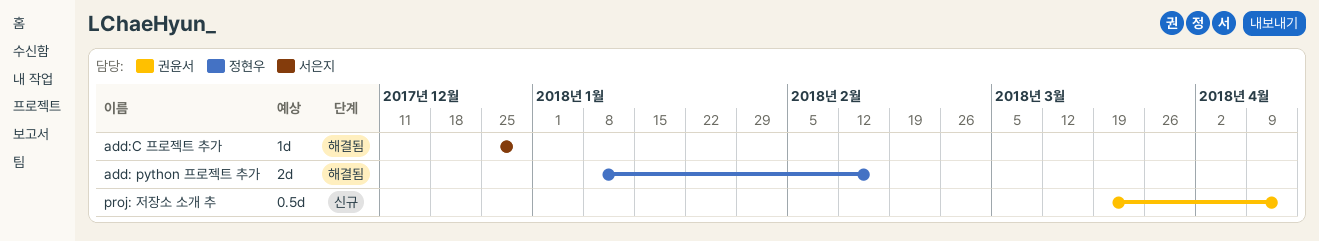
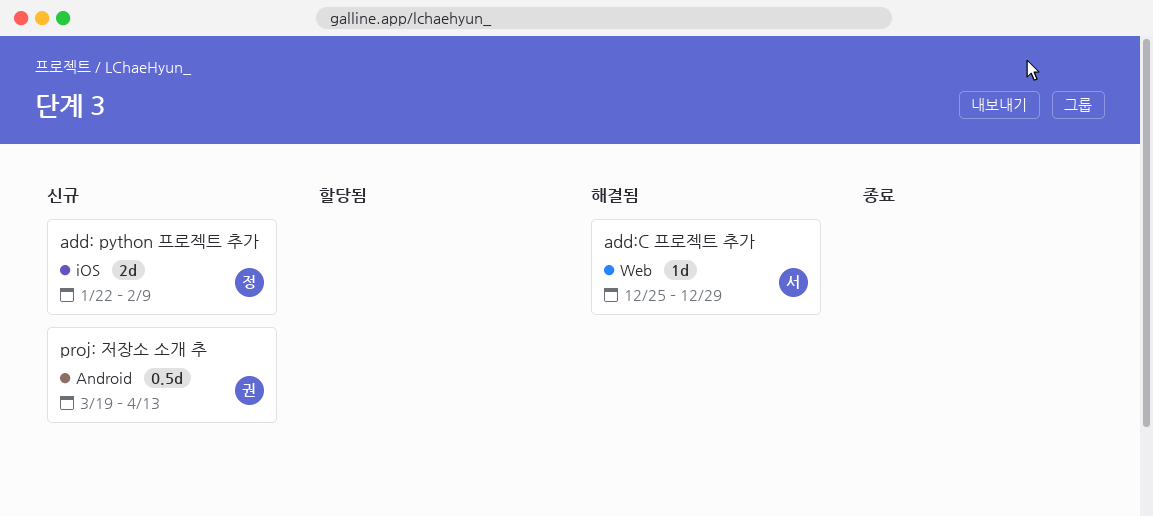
add: python 프로젝트 추가, status: 해결됨 -> 신규
add: python 프로젝트 추가, start: Jan 8 -> Jan 22
add: python 프로젝트 추가, due: Feb 16 -> Feb 9

